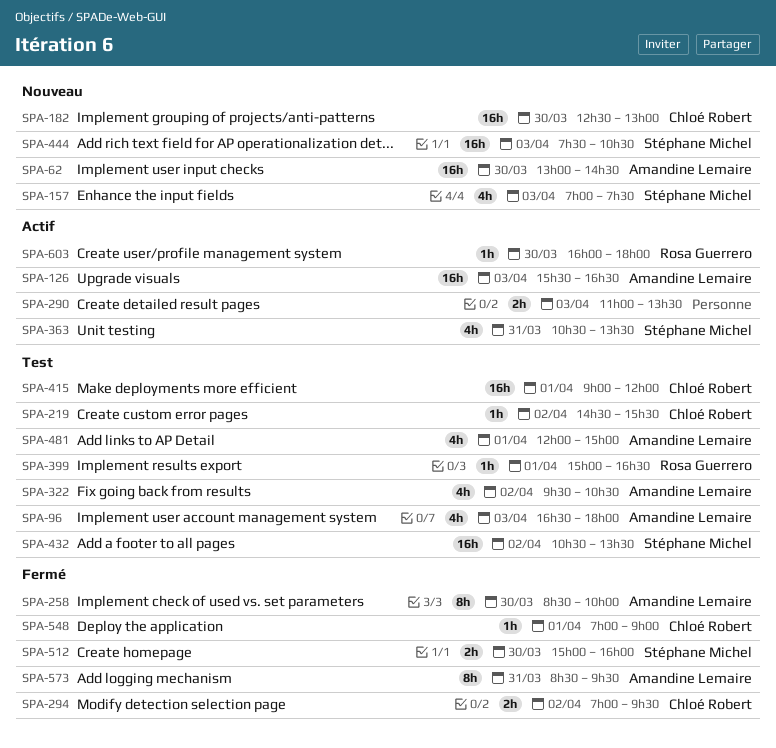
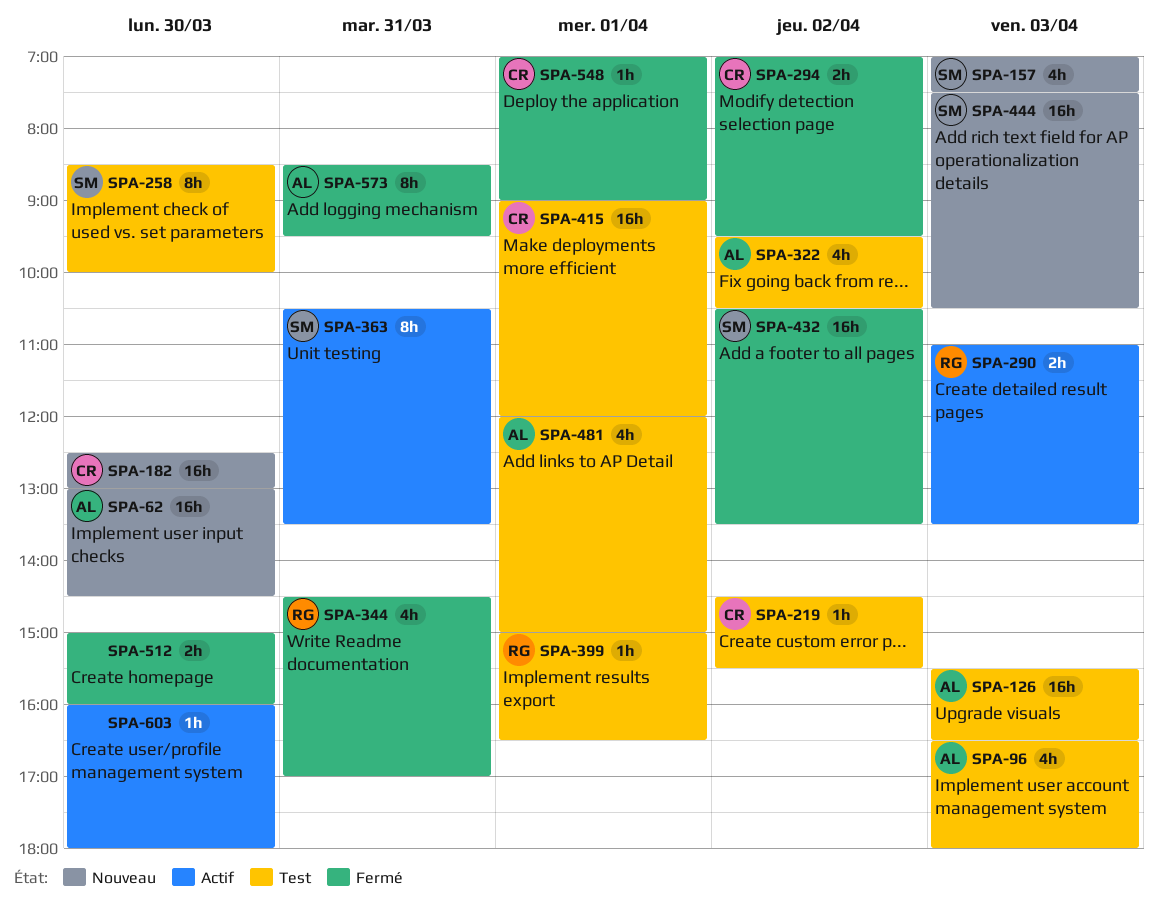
SPA-126, status: Actif -> Test
SPA-258, status: Fermé -> Test
SPA-258, owner: Amandine Lemaire -> Stéphane Michel
SPA-290, owner: none -> Rosa Guerrero
SPA-344: none -> present
SPA-363, estimate: 4h -> 8h
SPA-432, status: Test -> Fermé
SPA-512, owner: Stéphane Michel -> none
SPA-603, owner: Rosa Guerrero -> none

